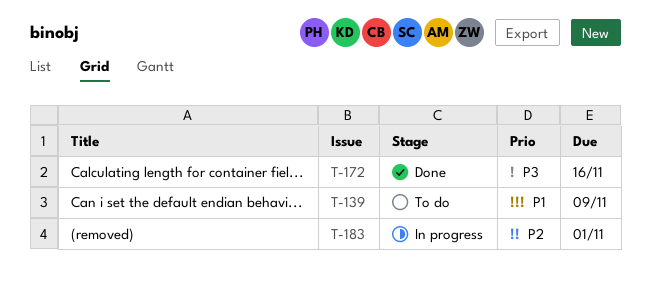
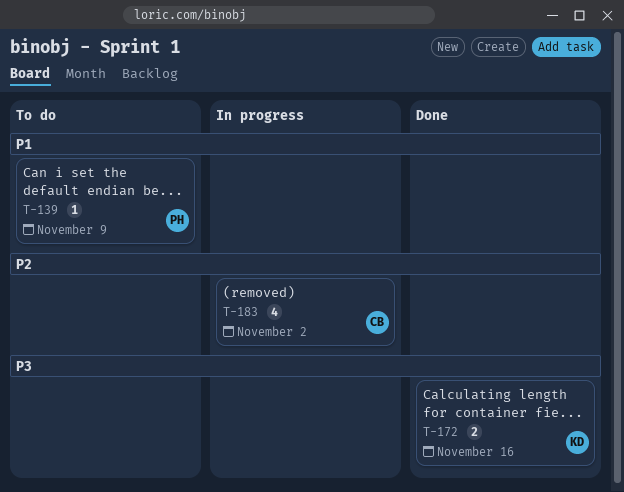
T-183, due: Nov 1 -> Nov 2

